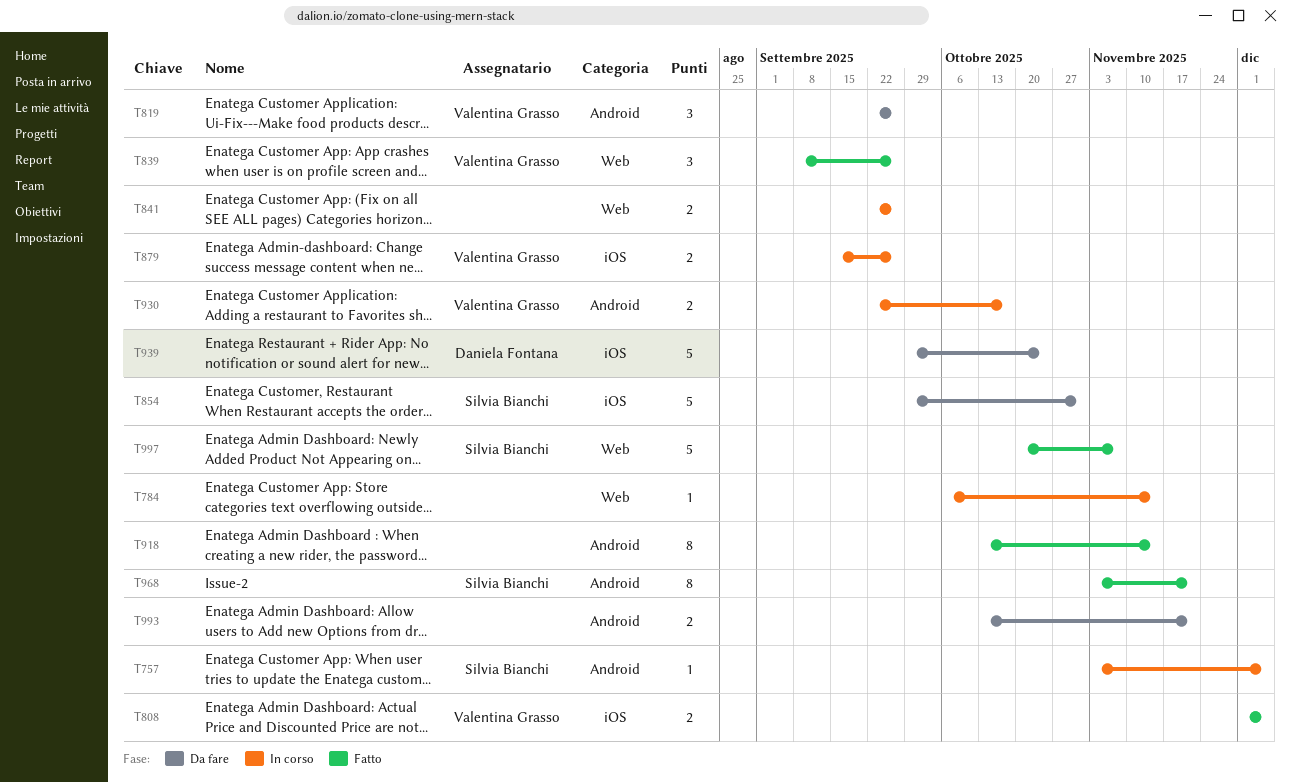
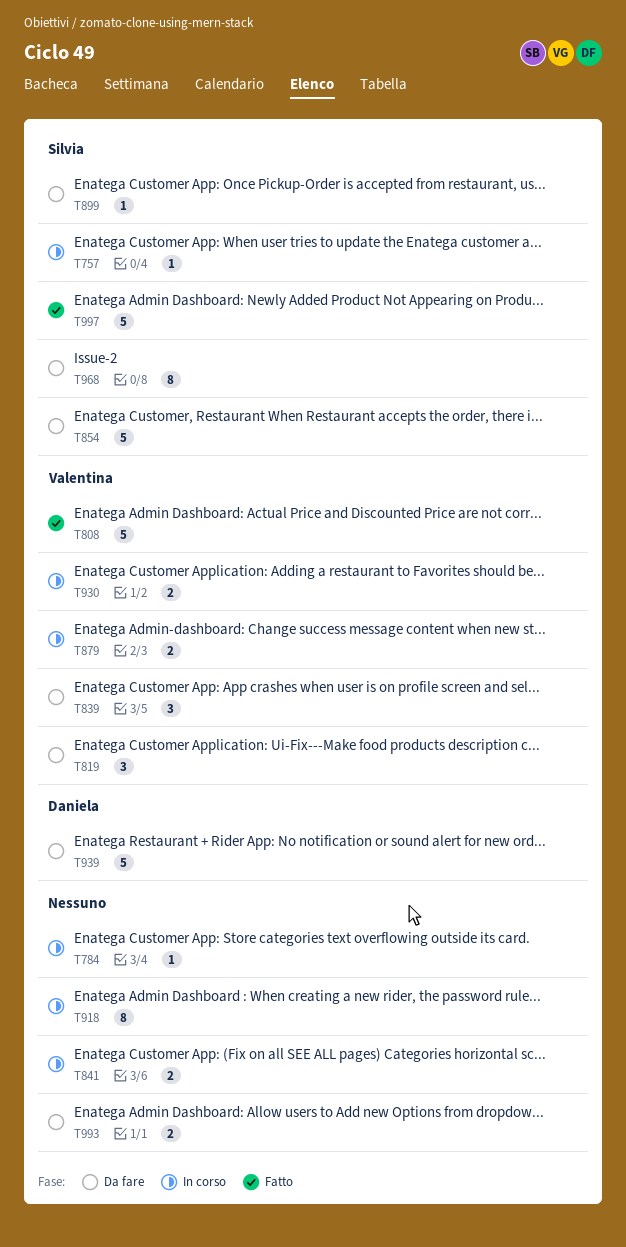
T808, estimate: 2 -> 5
T839, status: Fatto -> Da fare
T899: none -> present
T918, status: Fatto -> In corso
T968, status: Fatto -> Da fare

